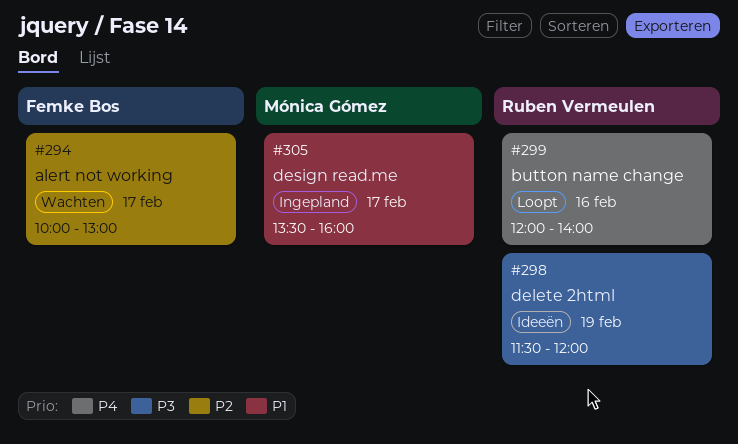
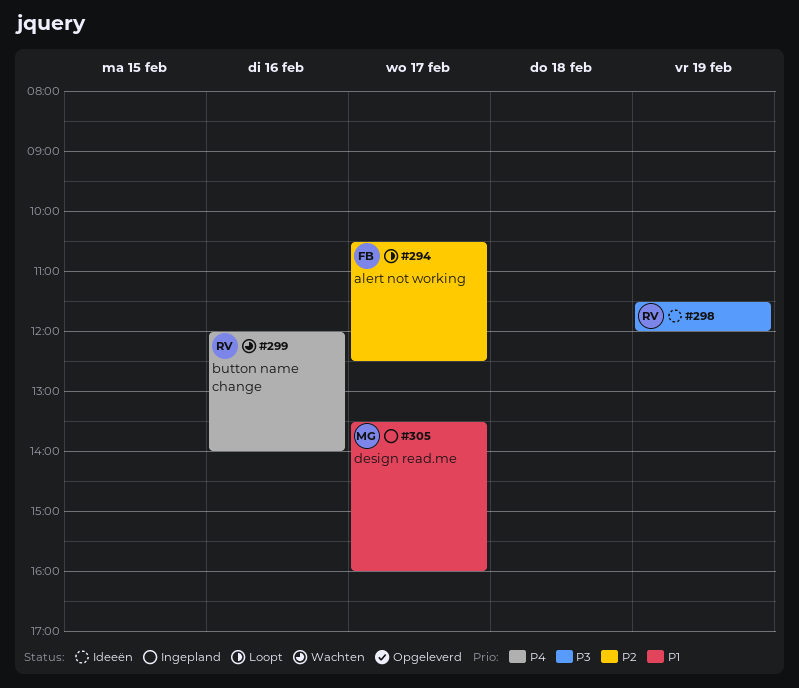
#294, status: Wachten -> Loopt
#294, begins: 10:00 -> 10:30
#294, ends: 13:00 -> 12:30
#299, status: Loopt -> Wachten

